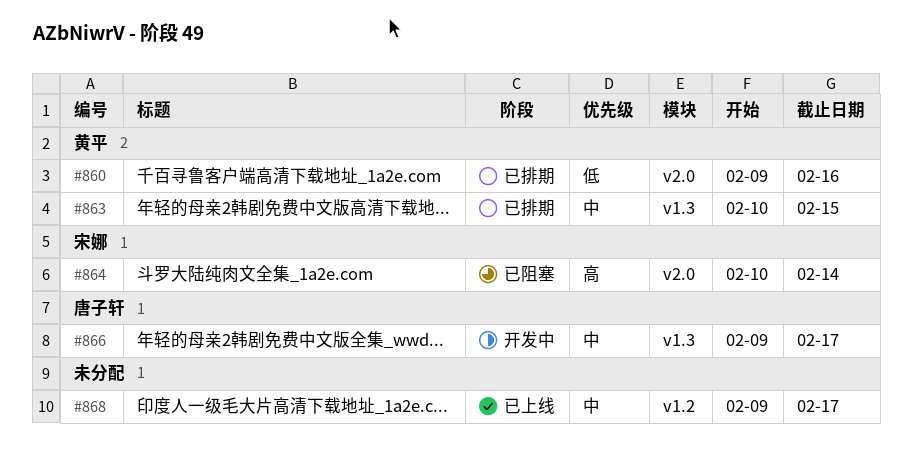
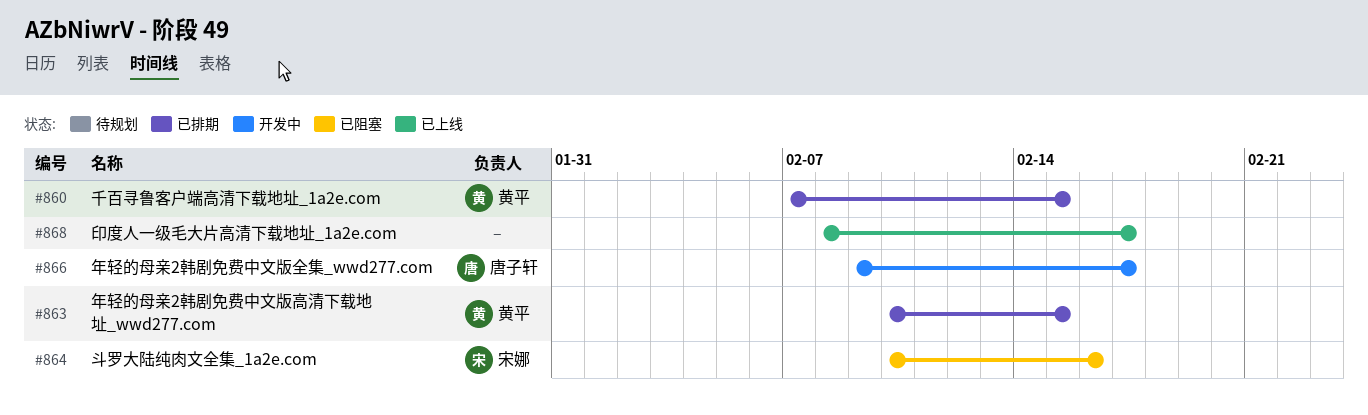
#860, start: Feb 9 -> Feb 7
#860, due: Feb 16 -> Feb 15
#864, due: Feb 14 -> Feb 16
#868, start: Feb 9 -> Feb 8

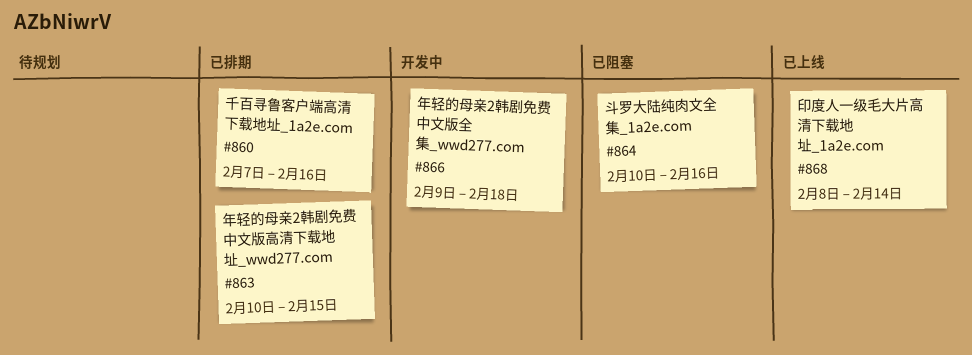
#860, due: Feb 15 -> Feb 16
#866, due: Feb 17 -> Feb 18
#868, due: Feb 17 -> Feb 14

